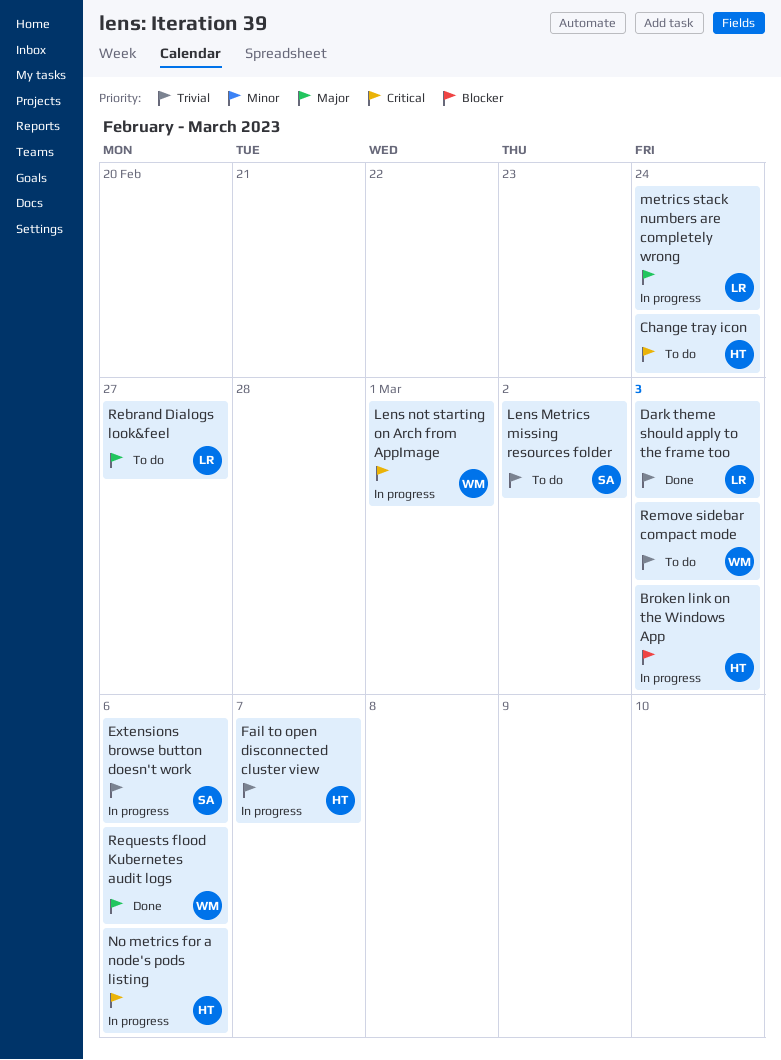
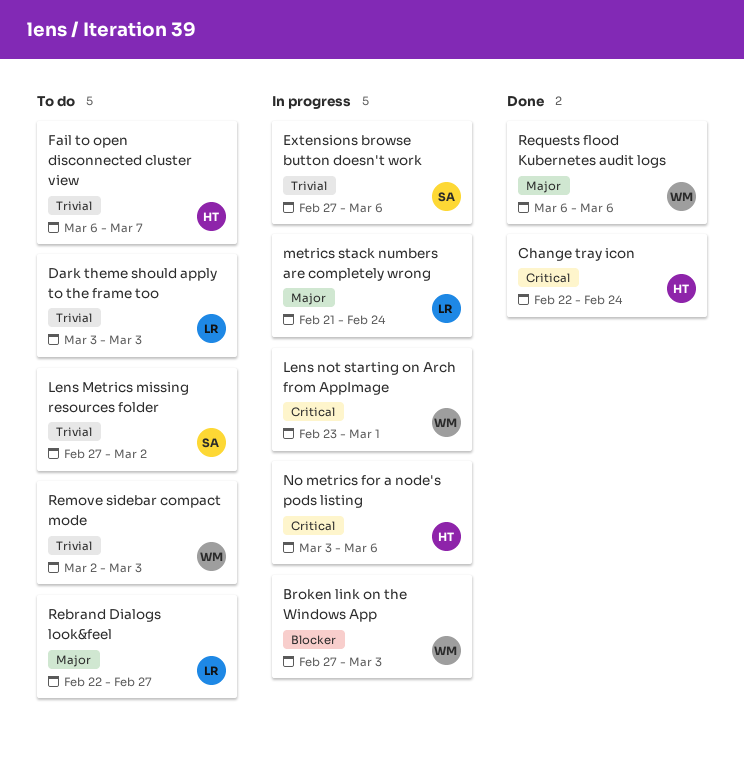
Broken link on the Windows App, owner: HT -> WM
Change tray icon, status: To do -> Done
Dark theme should apply to the frame too, status: Done -> To do
Fail to open disconnected cluster view, status: In progress -> To do

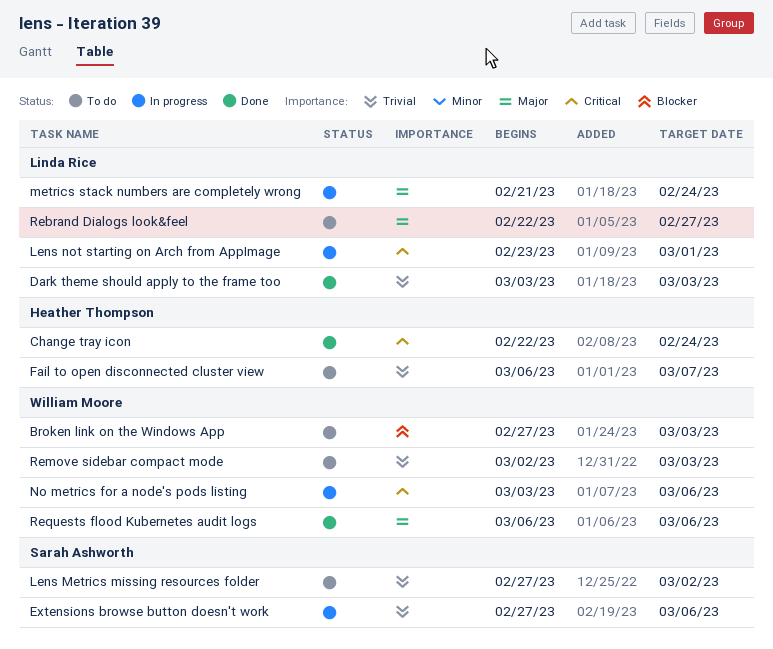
Broken link on the Windows App, status: In progress -> To do
Dark theme should apply to the frame too, status: To do -> Done
Lens not starting on Arch from AppImage, owner: William Moore -> Linda Rice
No metrics for a node's pods listing, owner: Heather Thompson -> William Moore

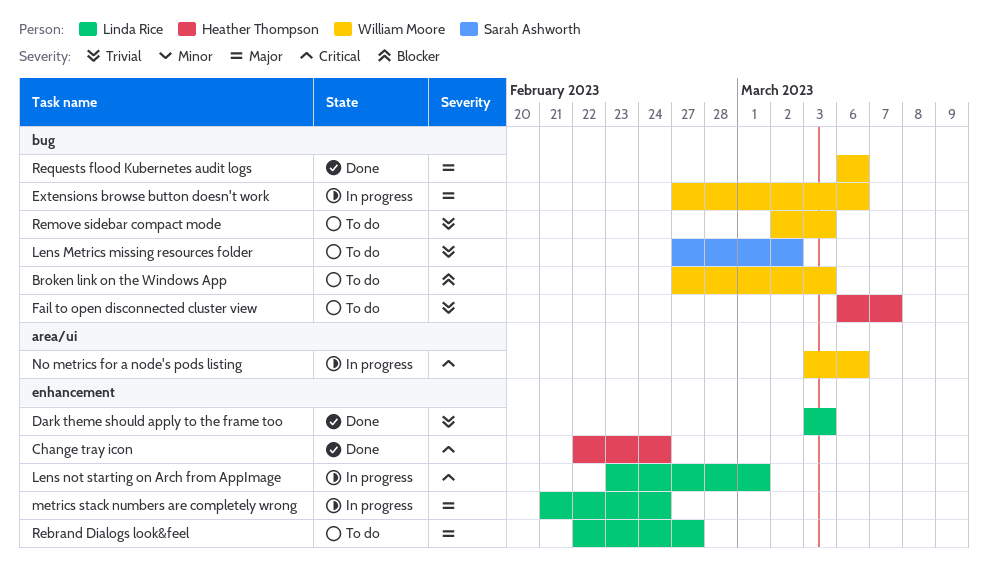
Extensions browse button doesn't work, owner: Sarah Ashworth -> William Moore
Extensions browse button doesn't work, priority: Trivial -> Major

